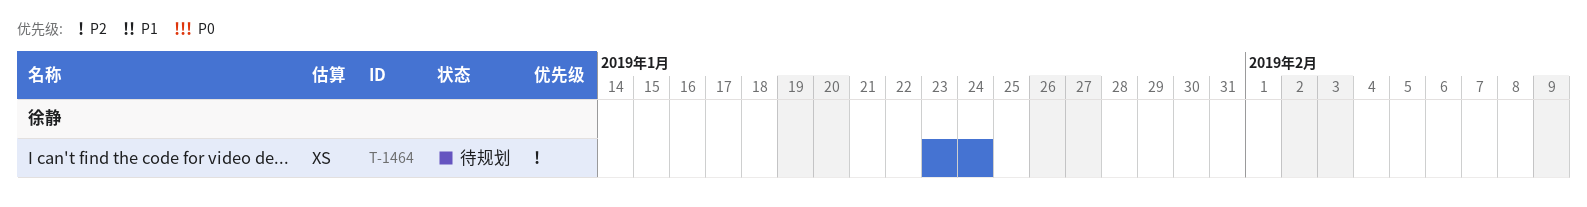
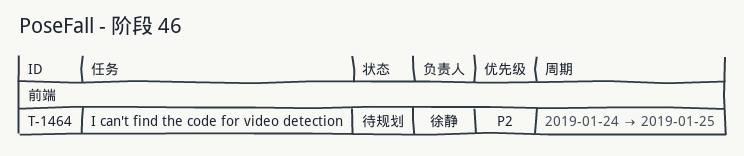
T-1464, start: Jan 23 -> Jan 24
T-1464, due: Jan 24 -> Jan 25

